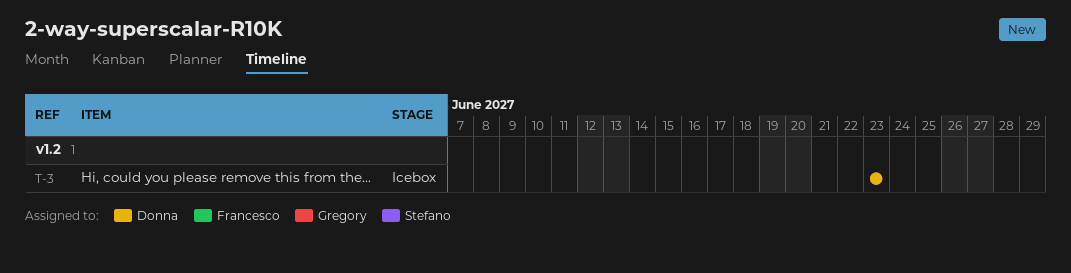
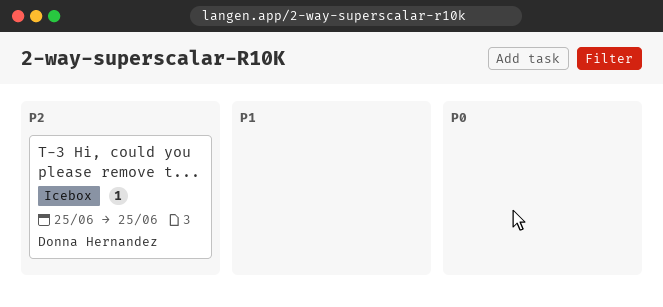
T-3, start: Jun 23 -> Jun 25
T-3, due: Jun 23 -> Jun 25

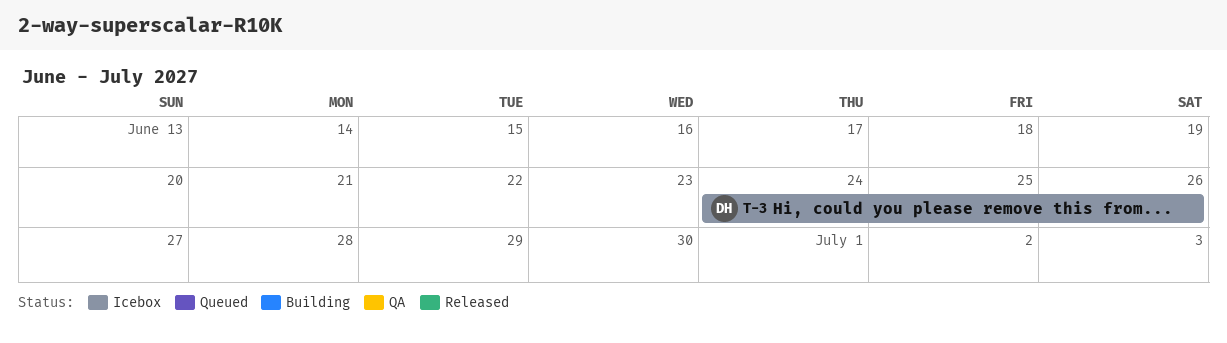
T-3, start: Jun 25 -> Jun 24
T-3, due: Jun 25 -> Jun 26

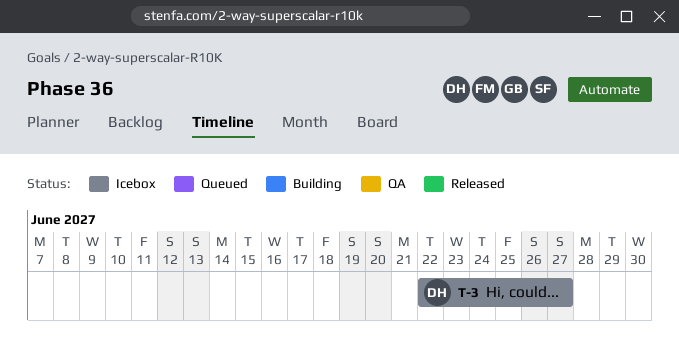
T-3, start: Jun 24 -> Jun 22
T-3, due: Jun 26 -> Jun 27

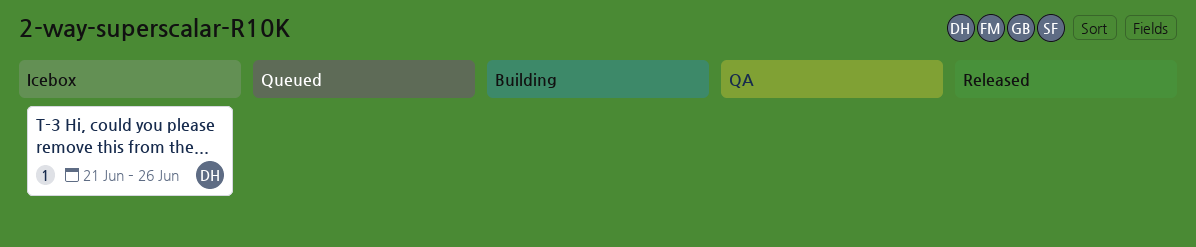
T-3, start: Jun 22 -> Jun 21
T-3, due: Jun 27 -> Jun 26

